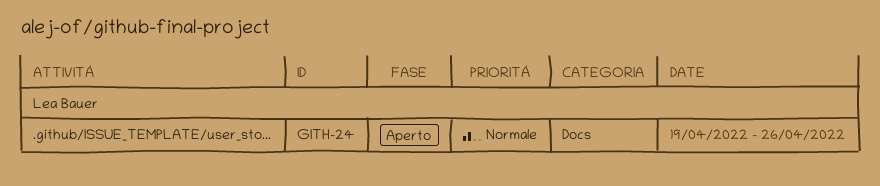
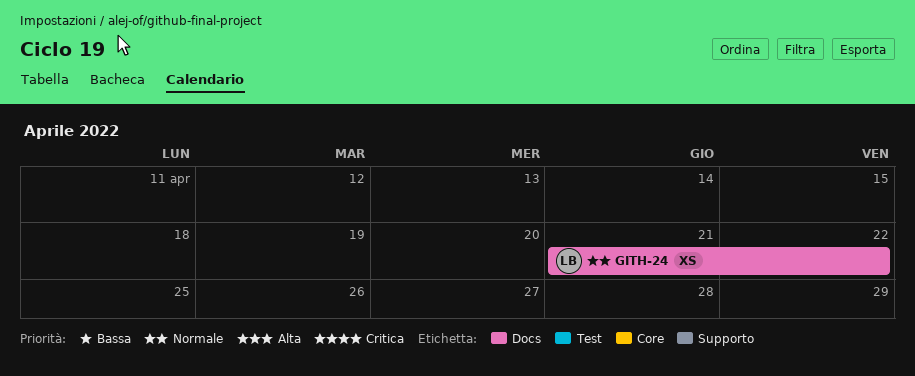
GITH-24, start: Apr 19 -> Apr 21
GITH-24, due: Apr 26 -> Apr 22

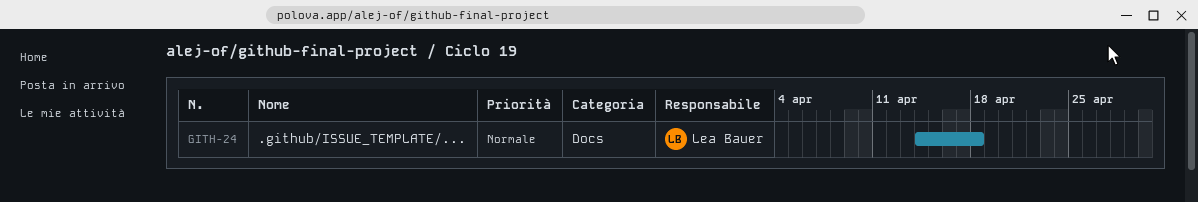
GITH-24, start: Apr 21 -> Apr 14
GITH-24, due: Apr 22 -> Apr 18

